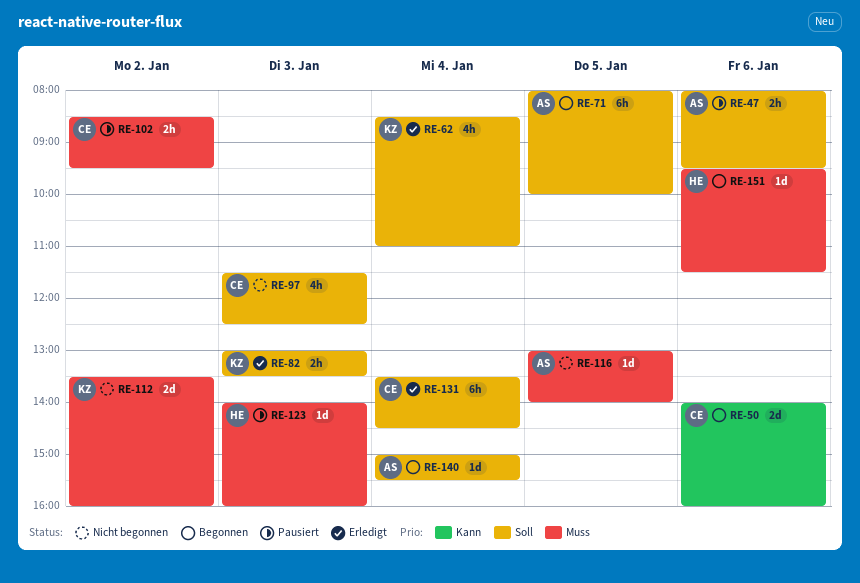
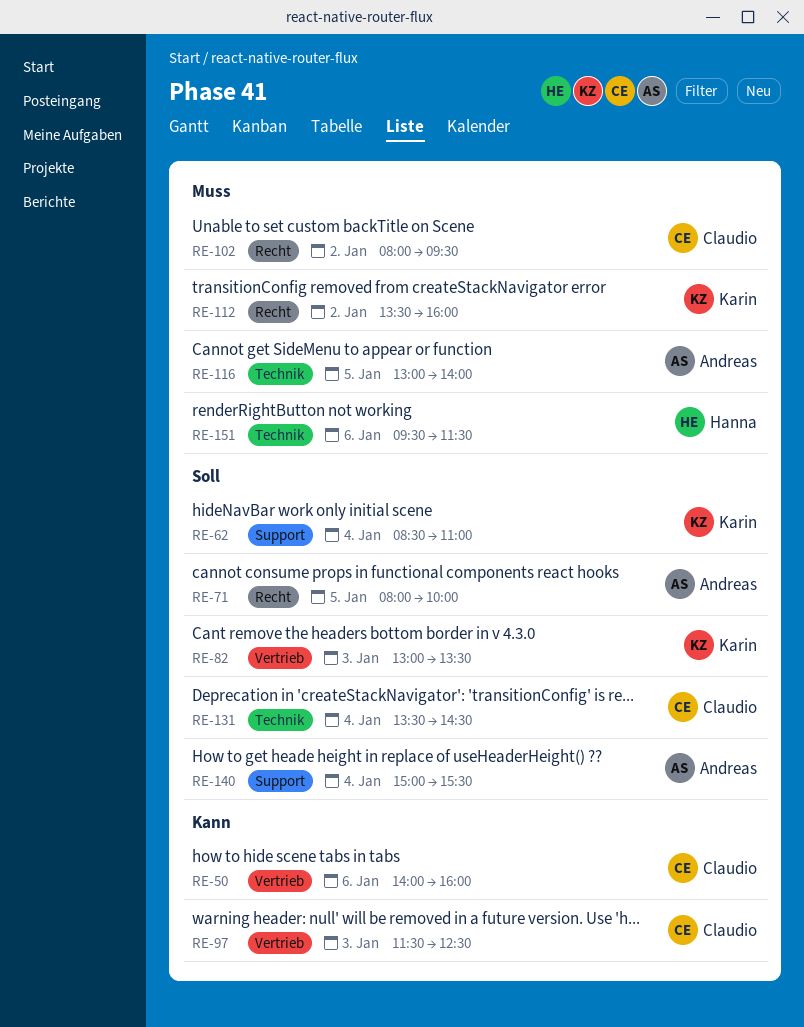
RE-47: present -> none
RE-97, priority: Soll -> Kann
RE-102, begins: 08:30 -> 08:00
RE-123: present -> none

